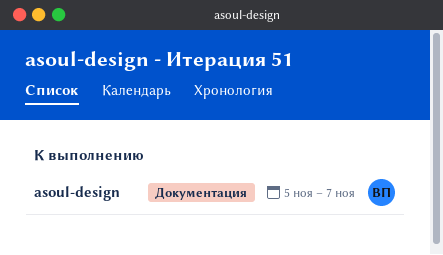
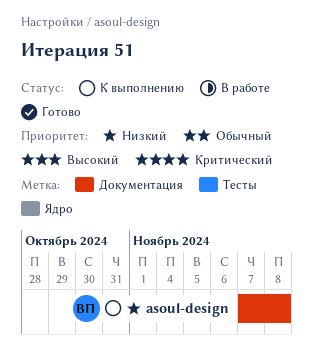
asoul-design, start: Nov 5 -> Nov 7
asoul-design, due: Nov 7 -> Nov 8

